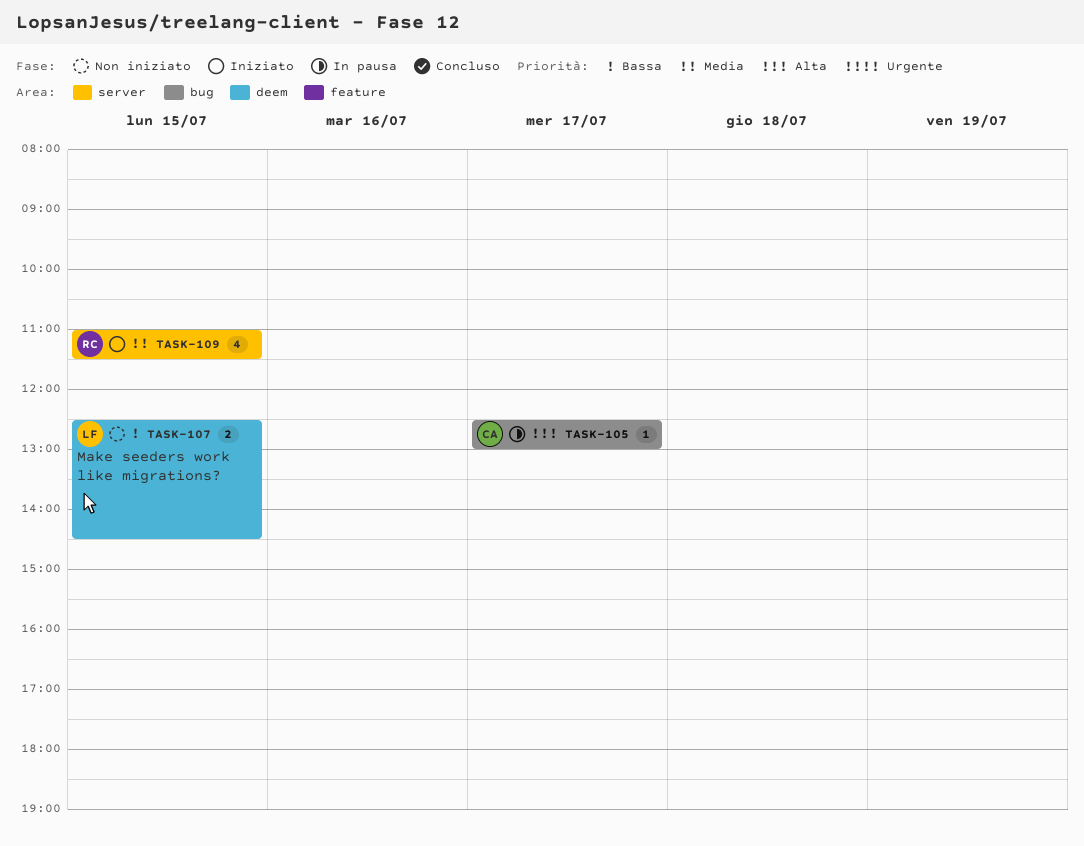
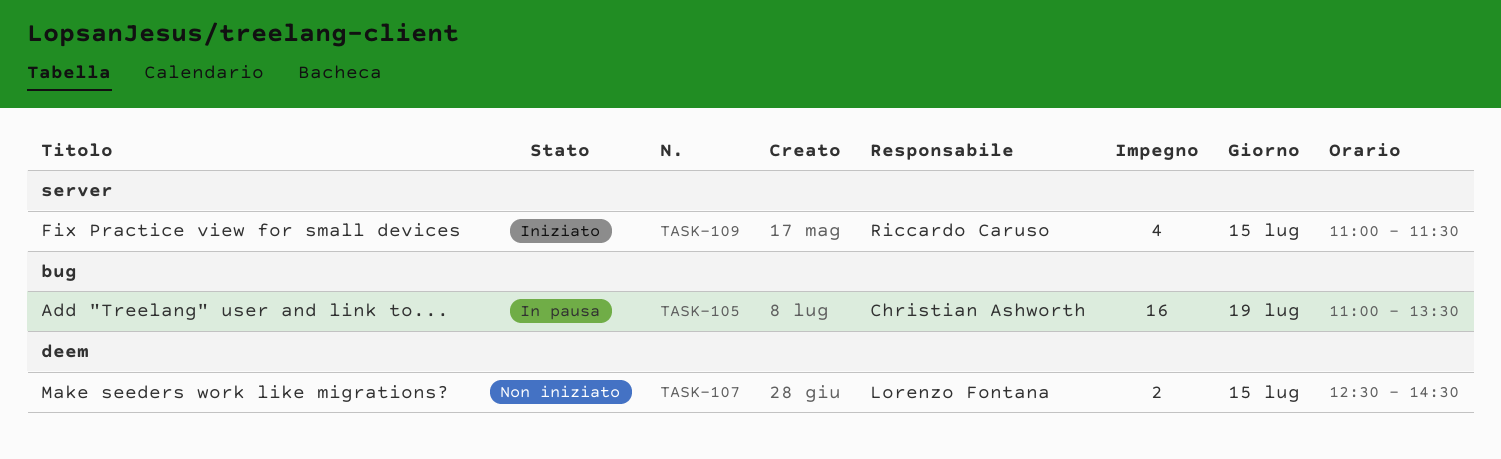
TASK-105, estimate: 1 -> 16
TASK-105, day: Jul 17 -> Jul 19
TASK-105, begins: 12:30 -> 11:00
TASK-105, ends: 13:00 -> 13:30

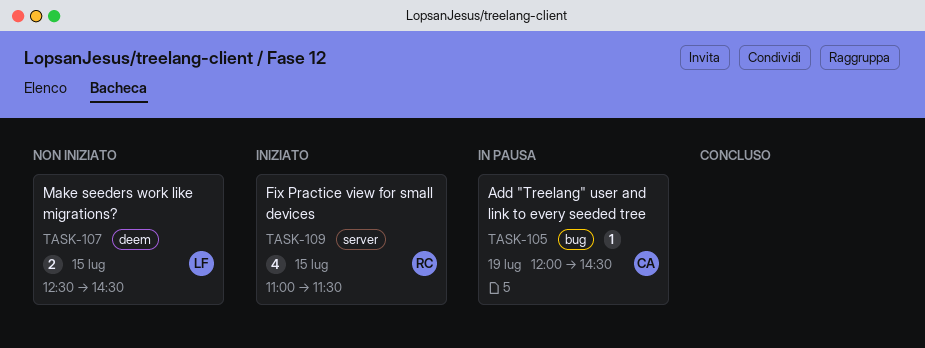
TASK-105, estimate: 16 -> 1
TASK-105, begins: 11:00 -> 12:00
TASK-105, ends: 13:30 -> 14:30

